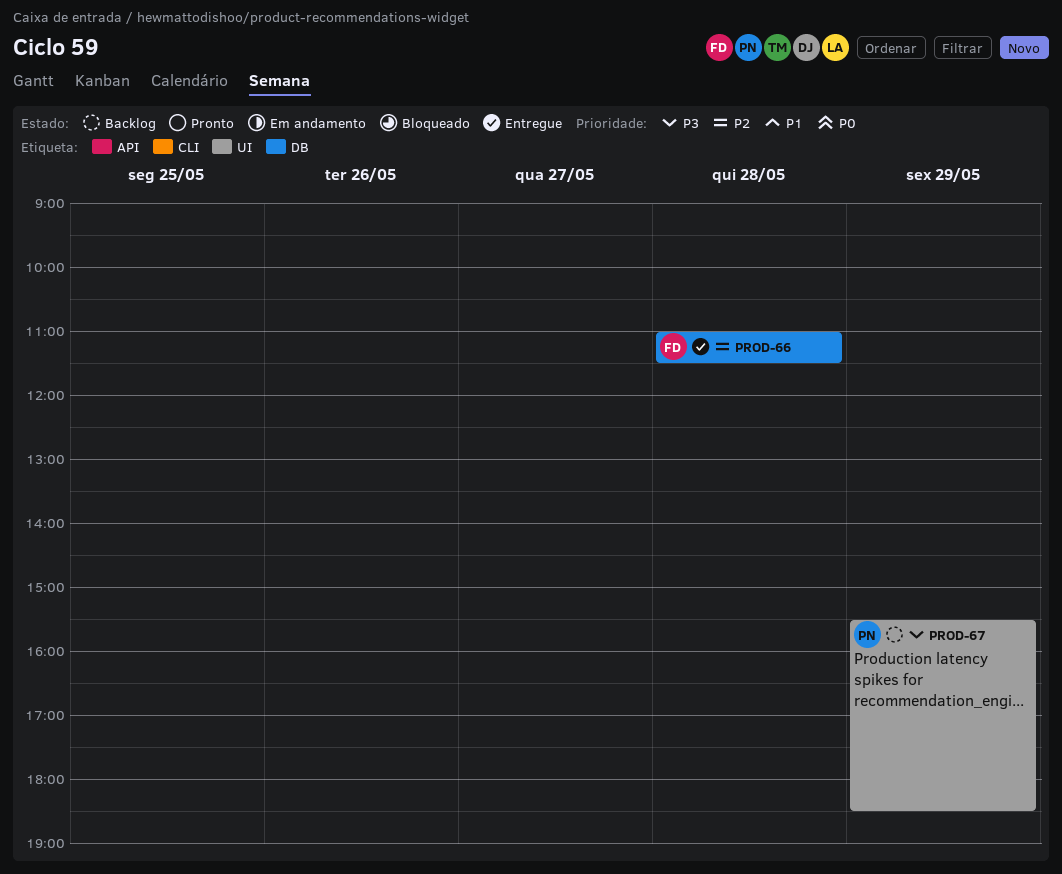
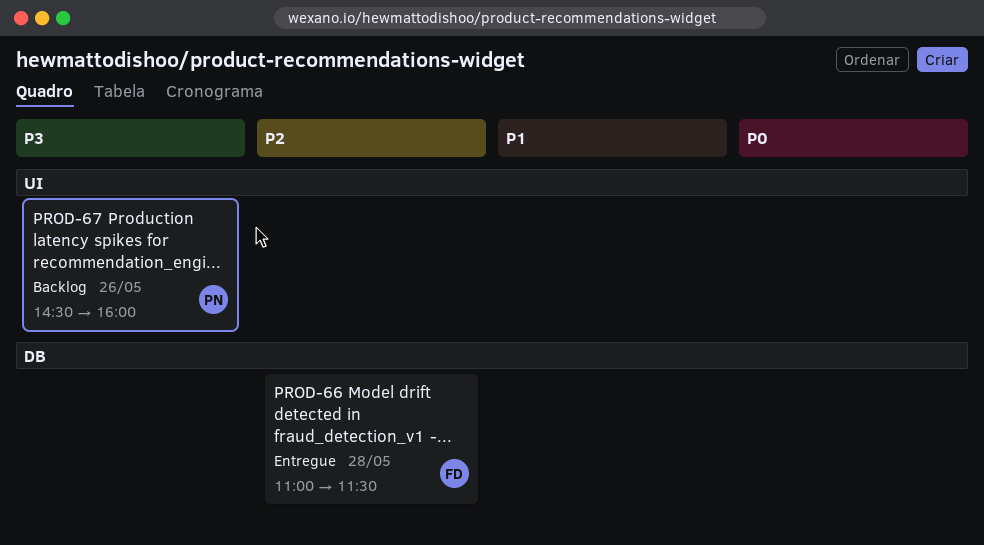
PROD-67, day: May 29 -> May 26
PROD-67, begins: 15:30 -> 14:30
PROD-67, ends: 18:30 -> 16:00

